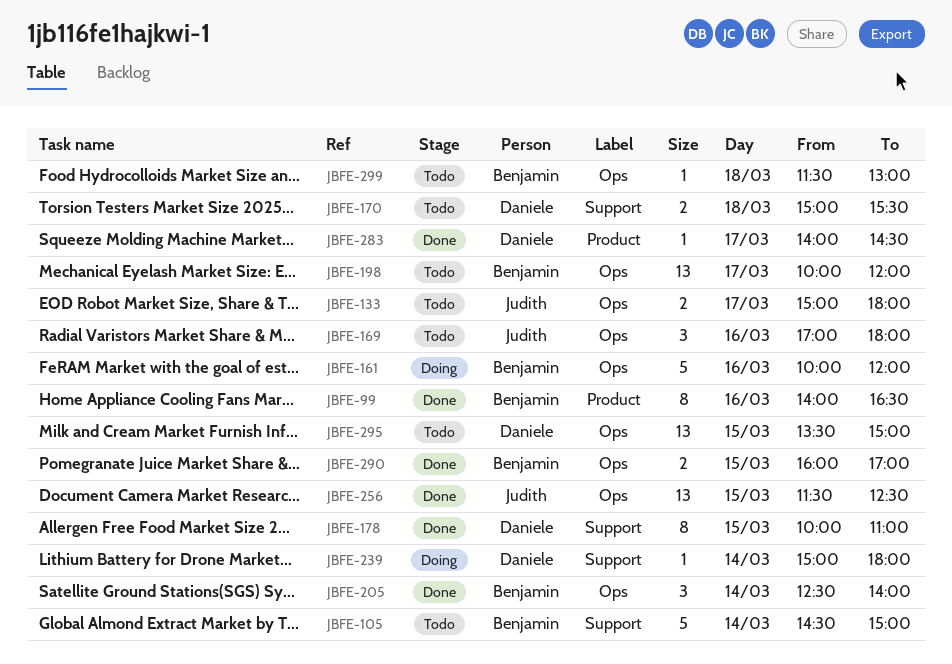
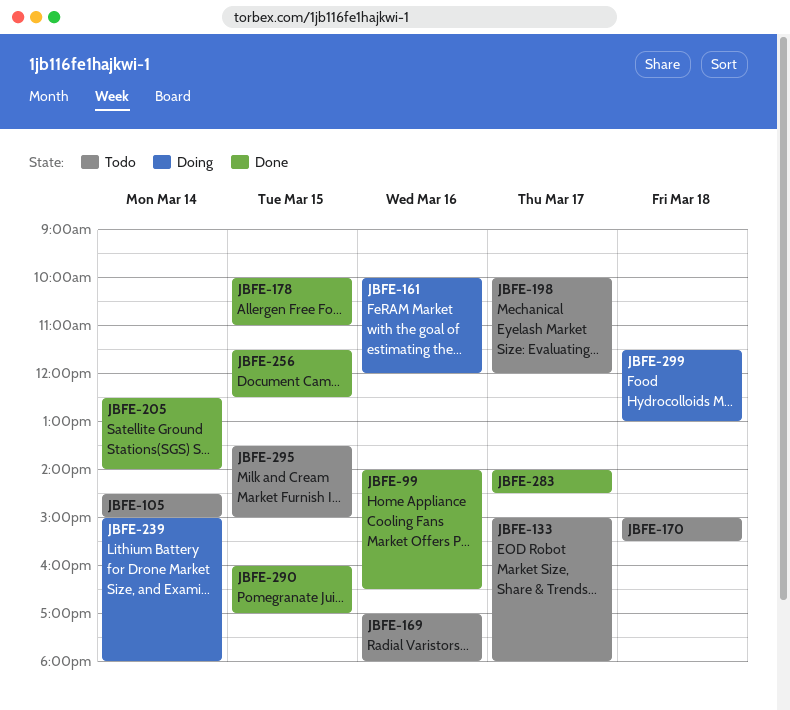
JBFE-299, status: Todo -> Doing

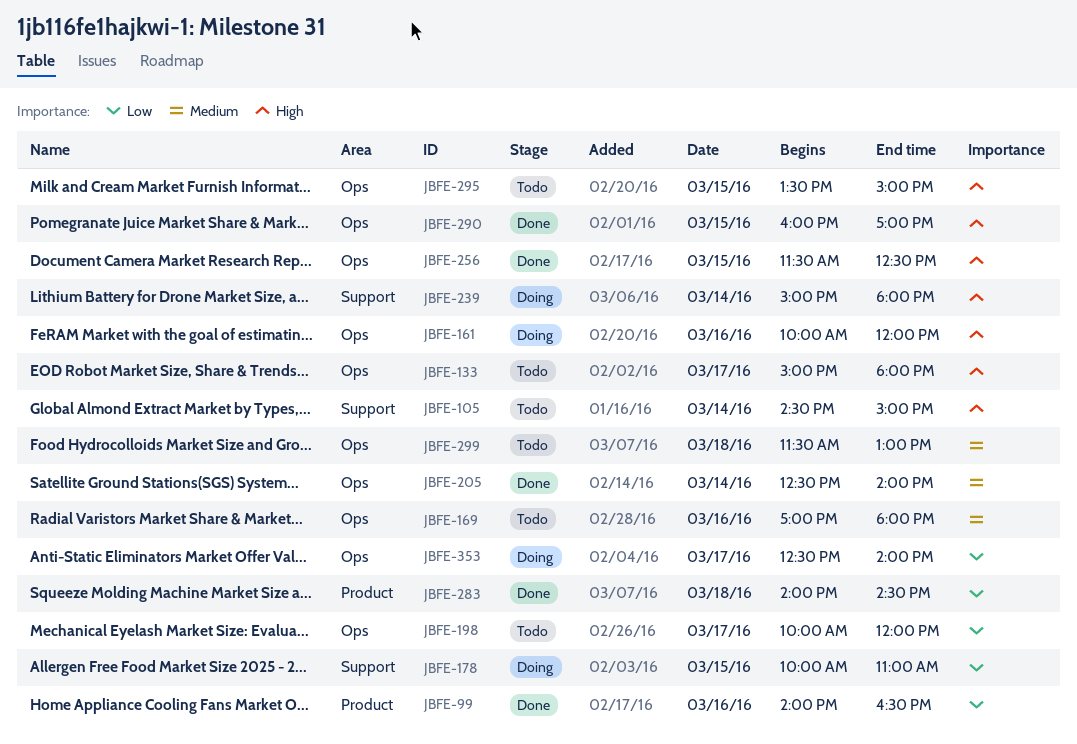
JBFE-170: present -> none
JBFE-178, status: Done -> Doing
JBFE-283, day: Mar 17 -> Mar 18
JBFE-299, status: Doing -> Todo
JBFE-353: none -> present

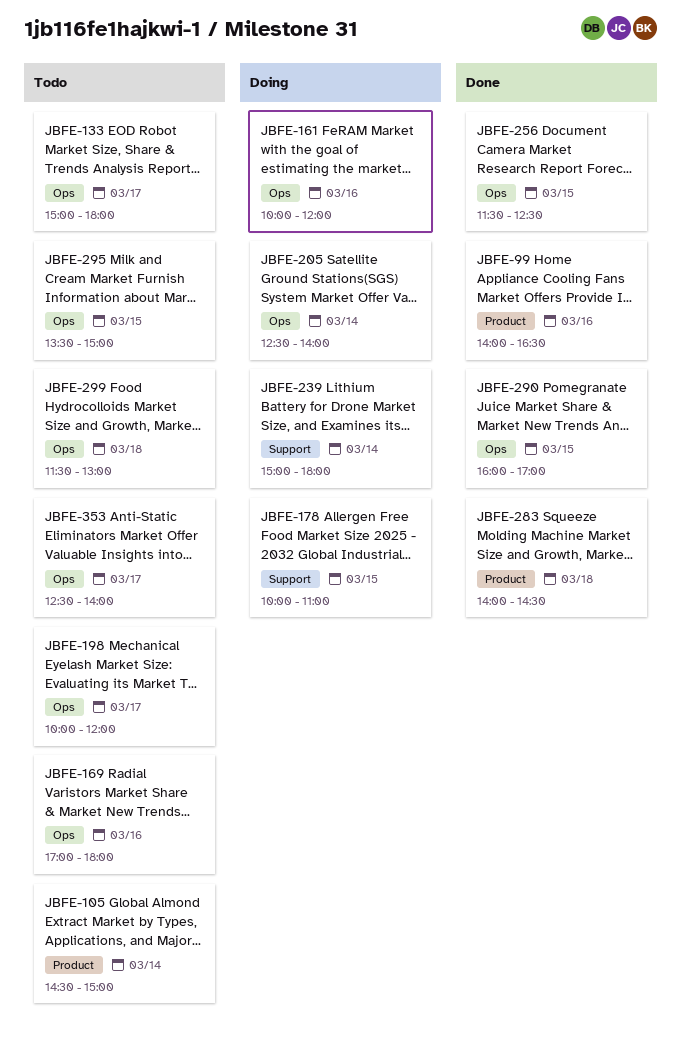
JBFE-105, label: Support -> Product
JBFE-205, status: Done -> Doing
JBFE-353, status: Doing -> Todo

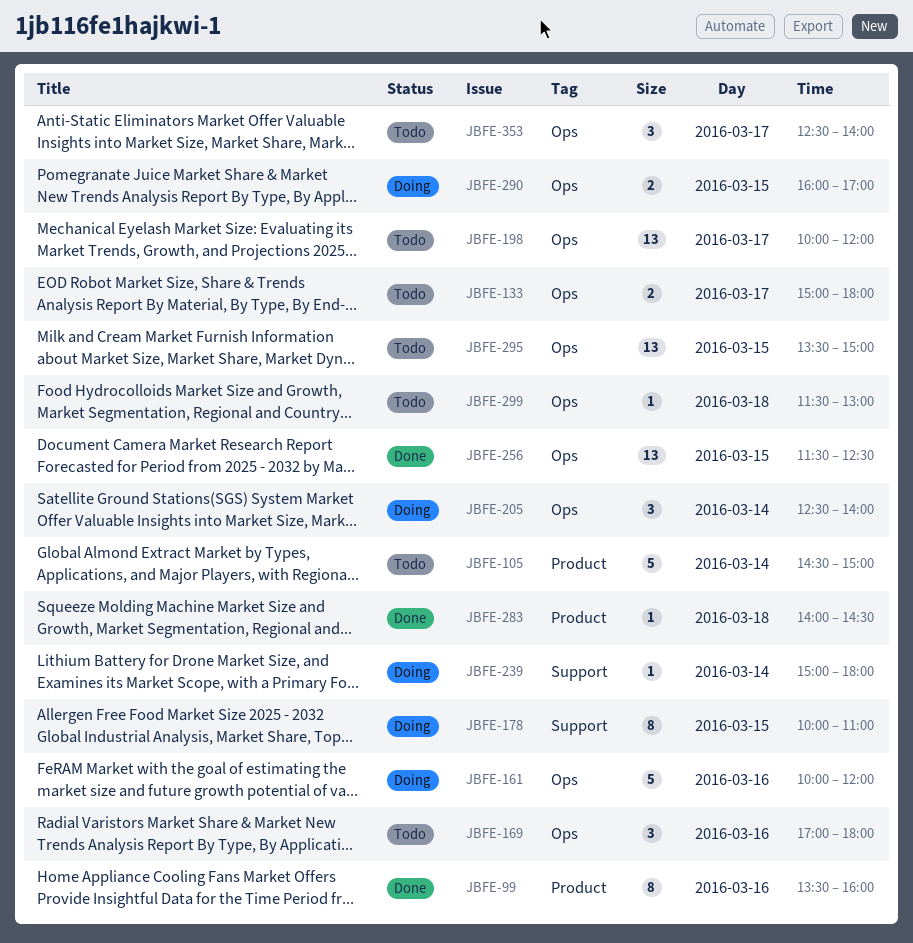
JBFE-99, begins: 14:00 -> 13:30
JBFE-99, ends: 16:30 -> 16:00
JBFE-290, status: Done -> Doing

